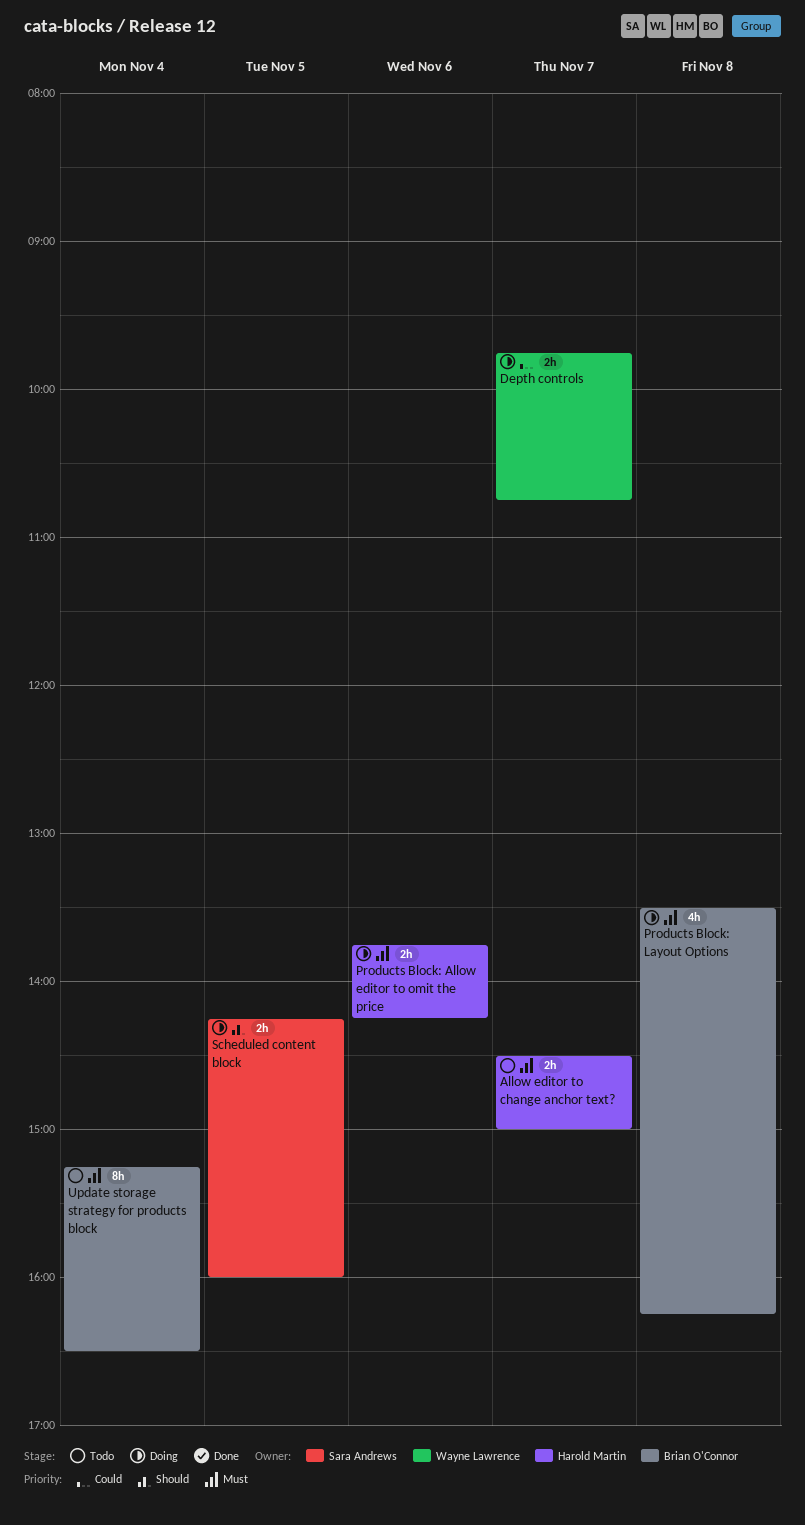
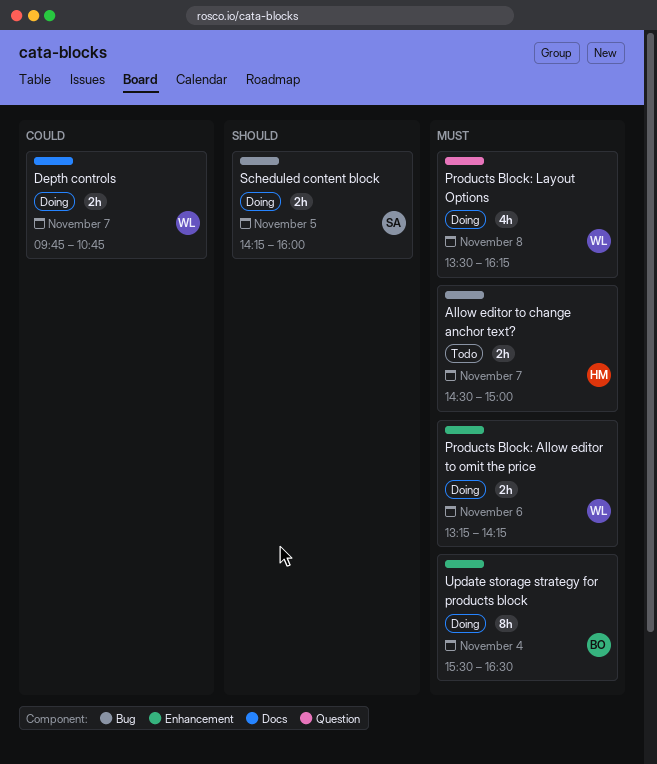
Products Block: Allow editor to omit the price, owner: Harold Martin -> Wayne Lawrence
Products Block: Allow editor to omit the price, begins: 13:45 -> 13:15
Products Block: Layout Options, owner: Brian O'Connor -> Wayne Lawrence
Update storage strategy for products block, status: Todo -> Doing
Update storage strategy for products block, begins: 15:15 -> 15:30

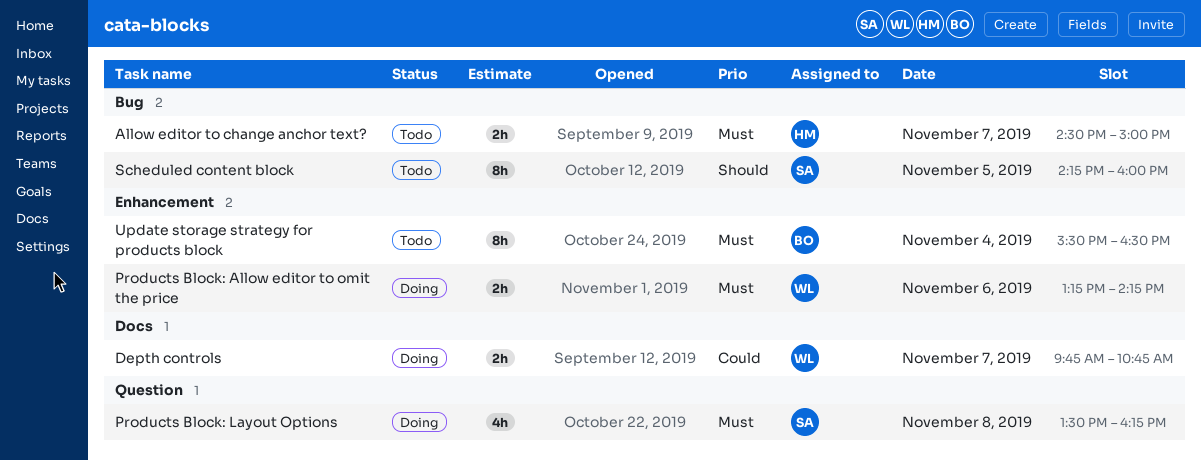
Products Block: Layout Options, owner: WL -> SA
Scheduled content block, status: Doing -> Todo
Scheduled content block, estimate: 2h -> 8h
Update storage strategy for products block, status: Doing -> Todo

